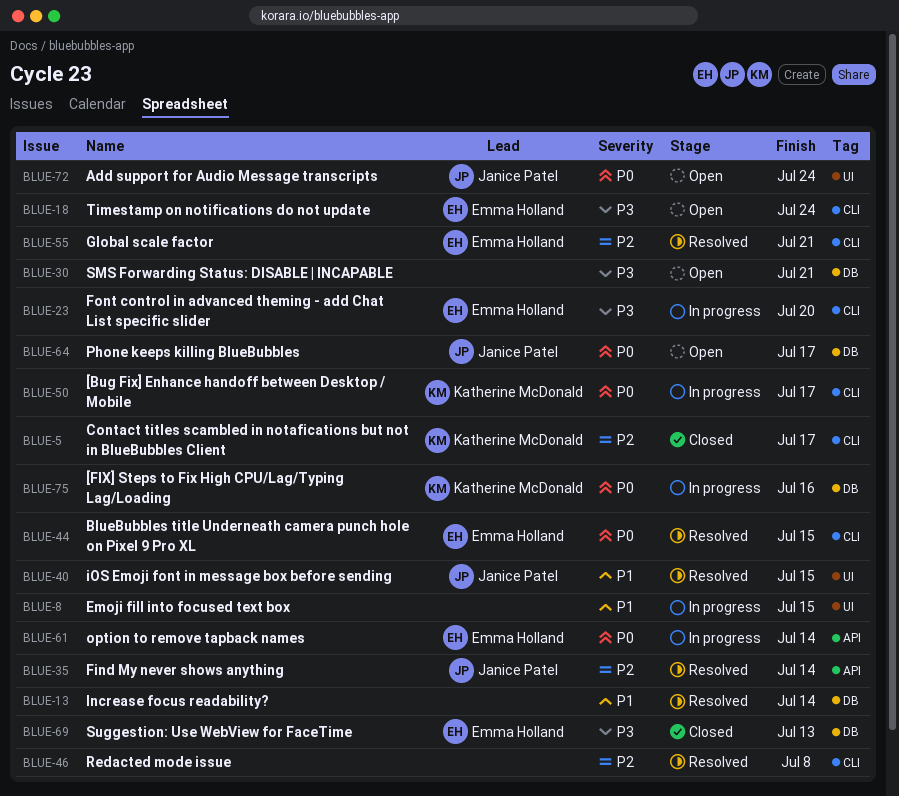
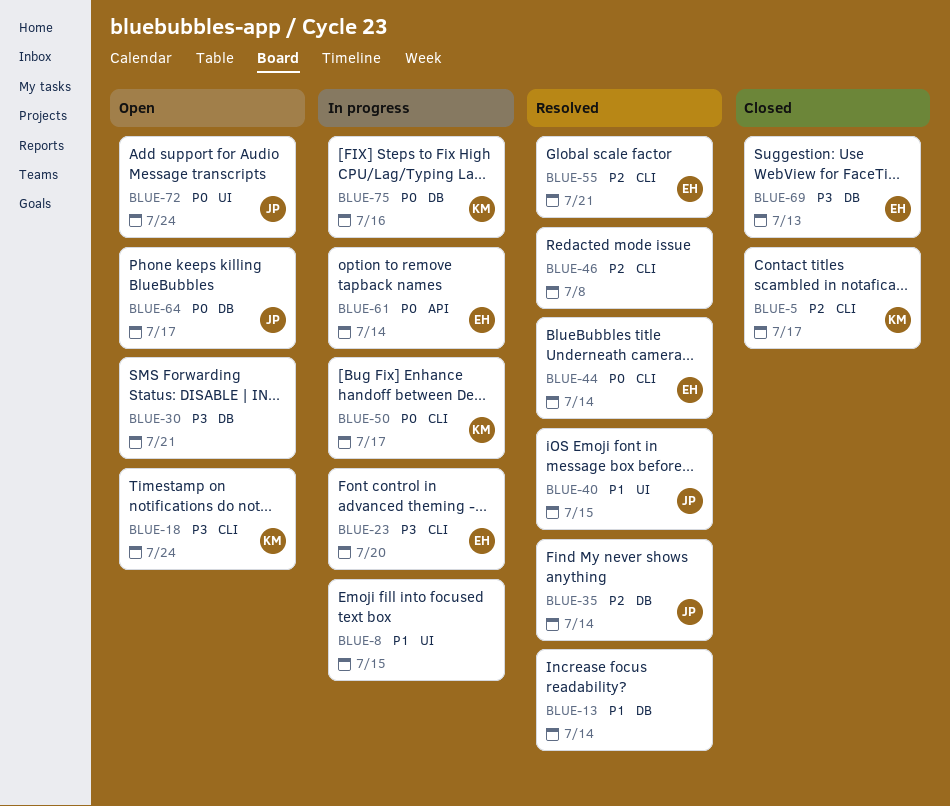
BLUE-18, owner: Emma Holland -> Katherine McDonald
BLUE-35, label: API -> DB
BLUE-44, due: Jul 15 -> Jul 14

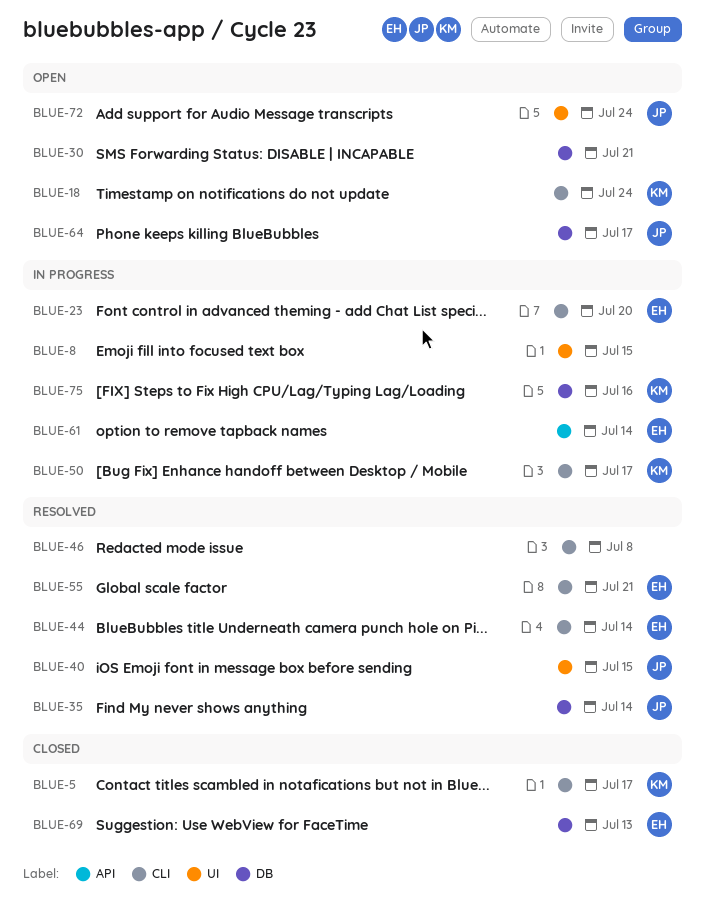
BLUE-13: present -> none

